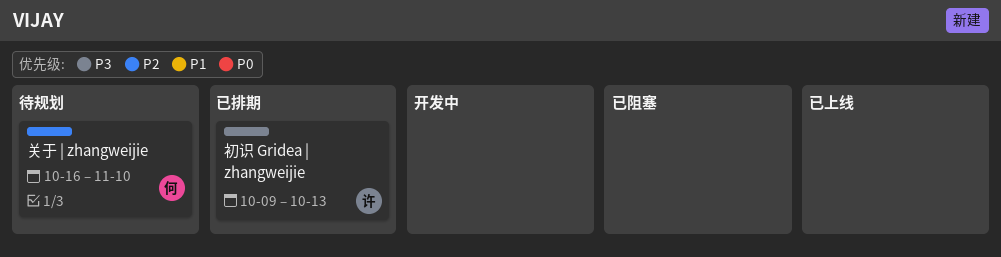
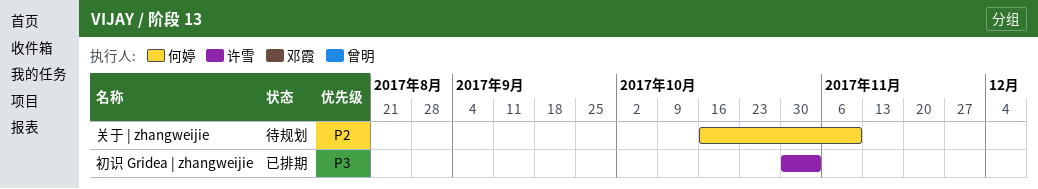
初识 Gridea | zhangweijie, start: Oct 9 -> Oct 30
初识 Gridea | zhangweijie, due: Oct 13 -> Nov 3

